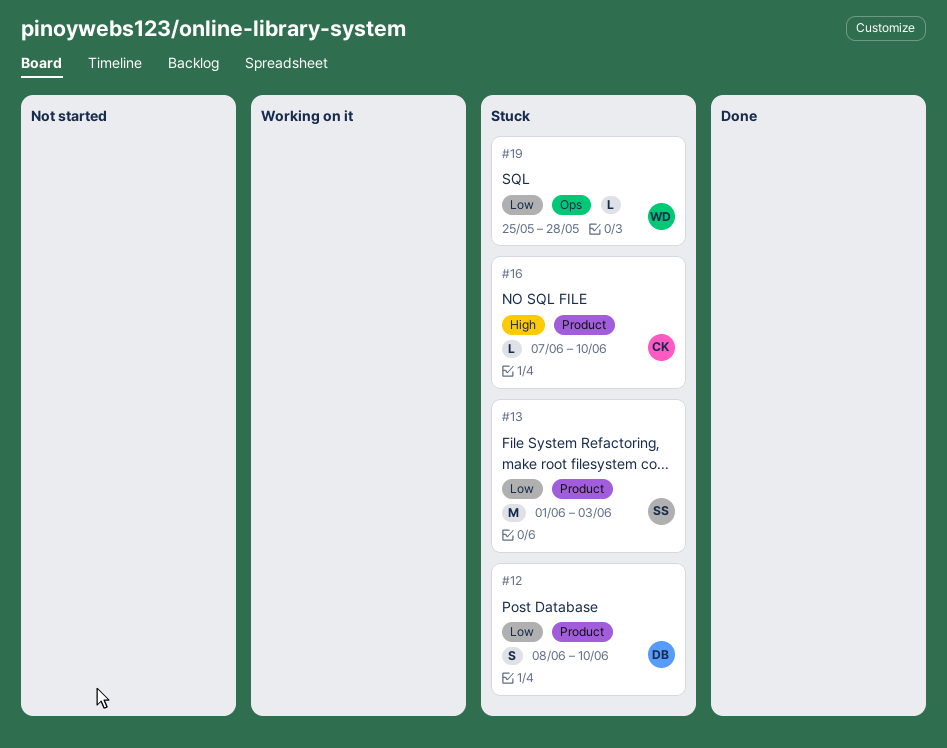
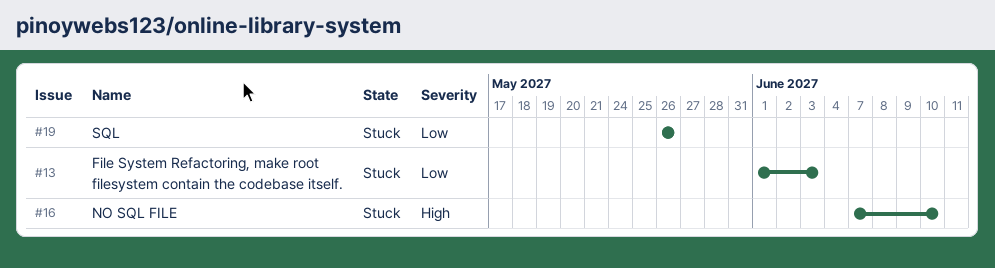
#12: present -> none
#19, start: May 25 -> May 26
#19, due: May 28 -> May 26

